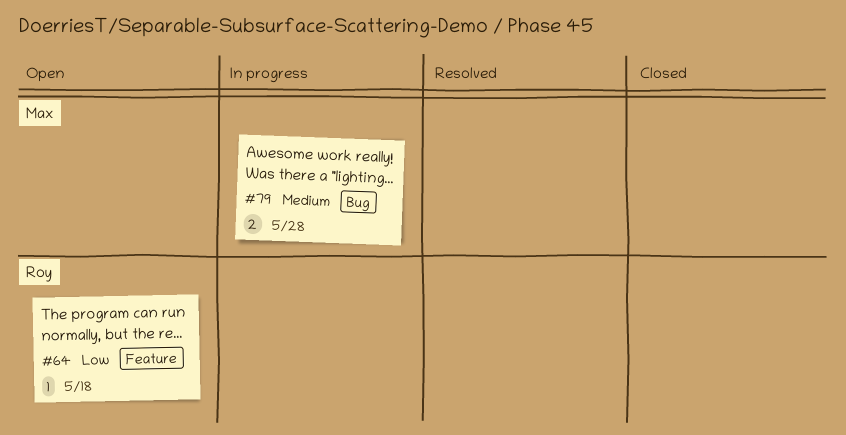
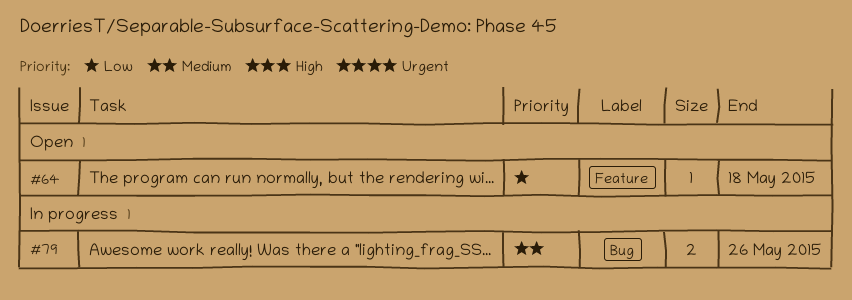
#79, due: May 28 -> May 26

